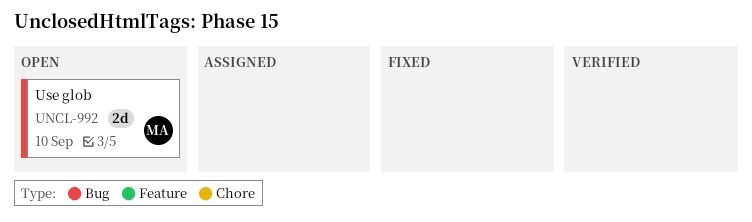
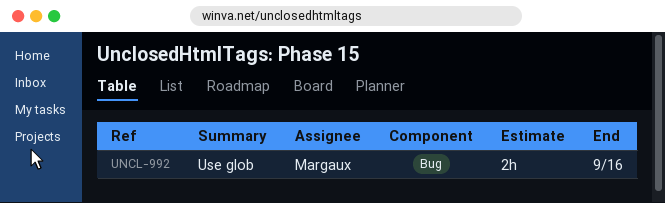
UNCL-992, estimate: 2d -> 2h
UNCL-992, due: Sep 10 -> Sep 16

